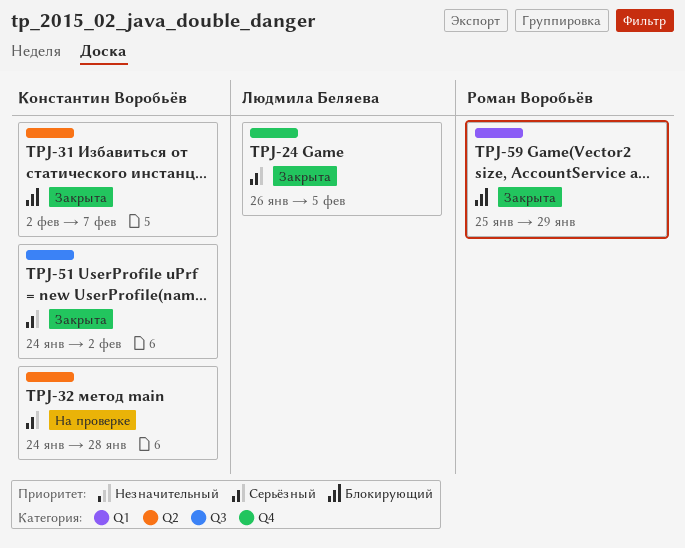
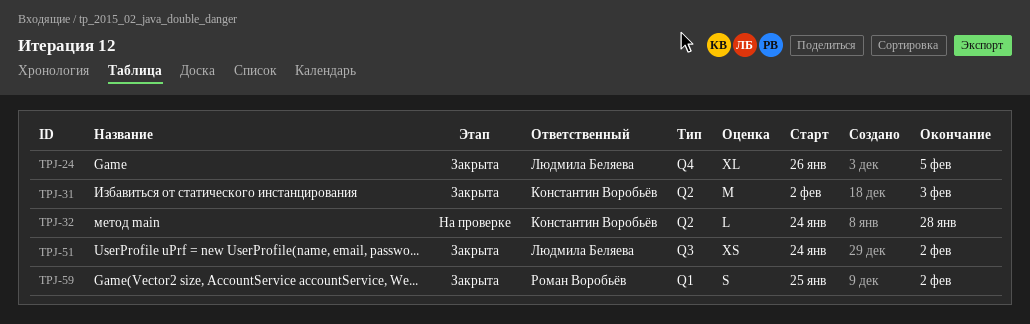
TPJ-31, due: Feb 7 -> Feb 3
TPJ-51, owner: Константин Воробьёв -> Людмила Беляева
TPJ-59, due: Jan 29 -> Feb 2

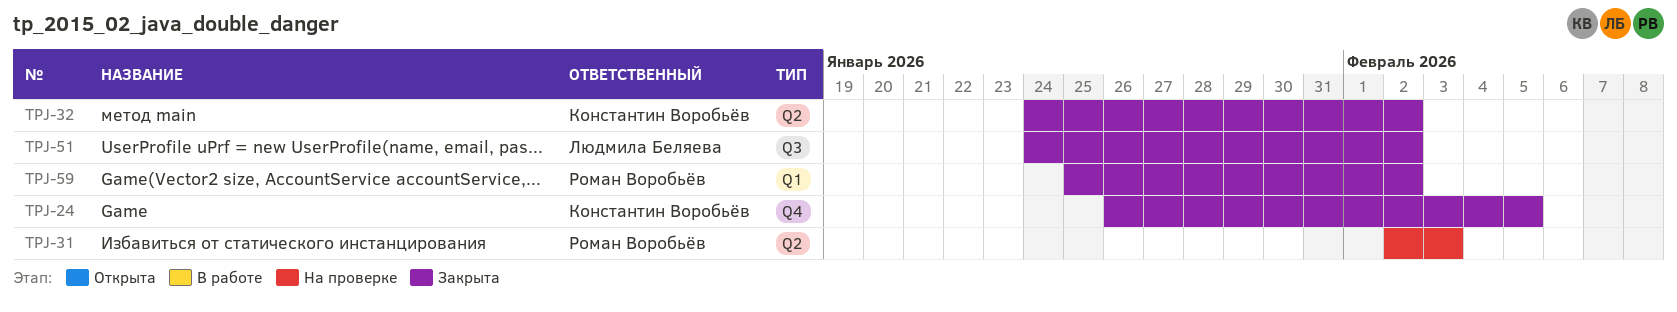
TPJ-24, owner: Людмила Беляева -> Константин Воробьёв
TPJ-31, status: Закрыта -> На проверке
TPJ-31, owner: Константин Воробьёв -> Роман Воробьёв
TPJ-32, status: На проверке -> Закрыта
TPJ-32, due: Jan 28 -> Feb 2

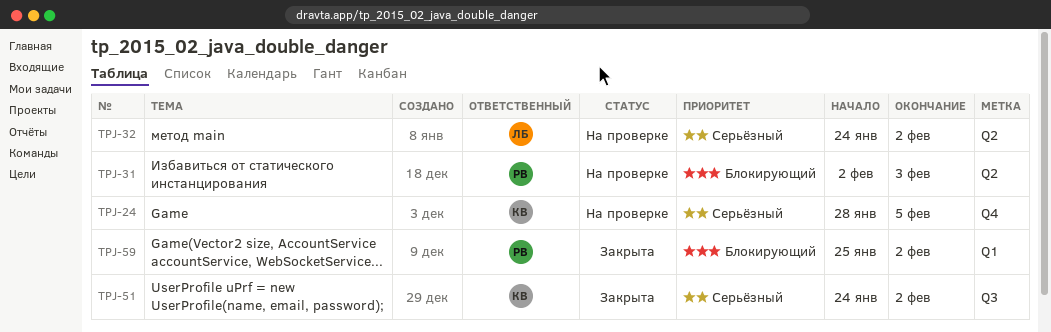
TPJ-24, status: Закрыта -> На проверке
TPJ-24, start: Jan 26 -> Jan 28
TPJ-32, status: Закрыта -> На проверке
TPJ-32, owner: Константин Воробьёв -> Людмила Беляева
TPJ-51, owner: Людмила Беляева -> Константин Воробьёв

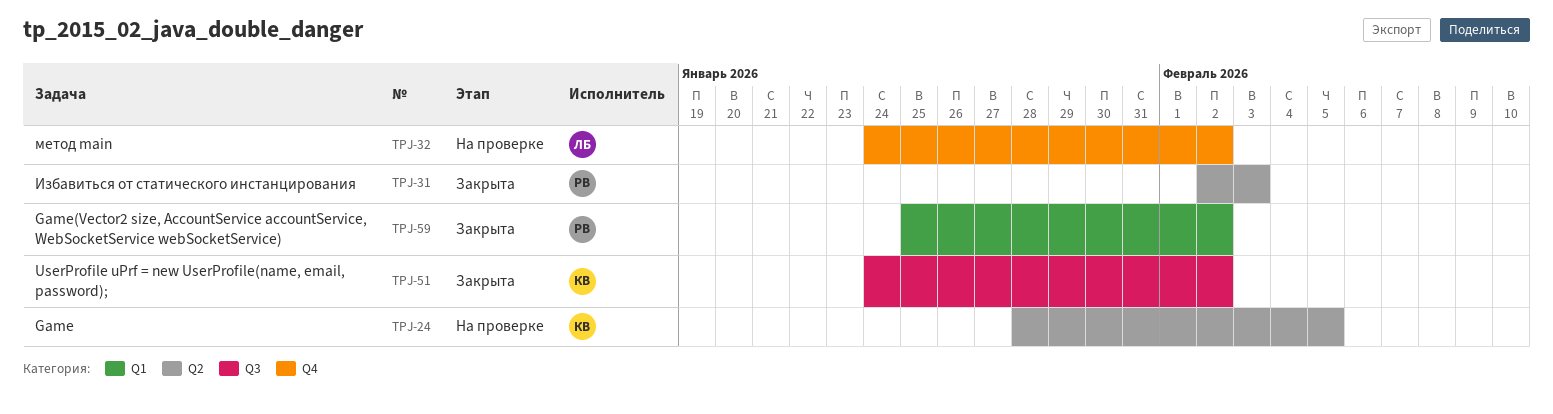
TPJ-24, label: Q4 -> Q2
TPJ-31, status: На проверке -> Закрыта
TPJ-32, label: Q2 -> Q4

